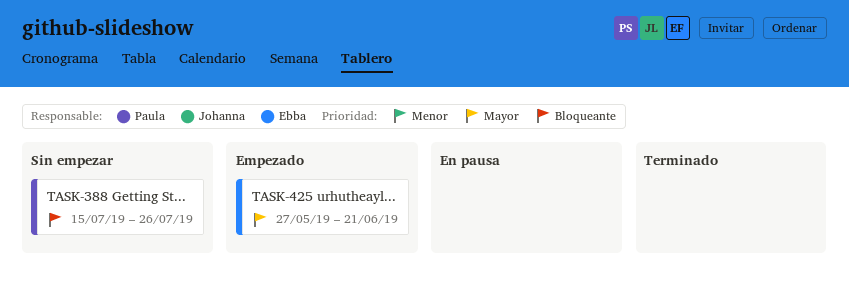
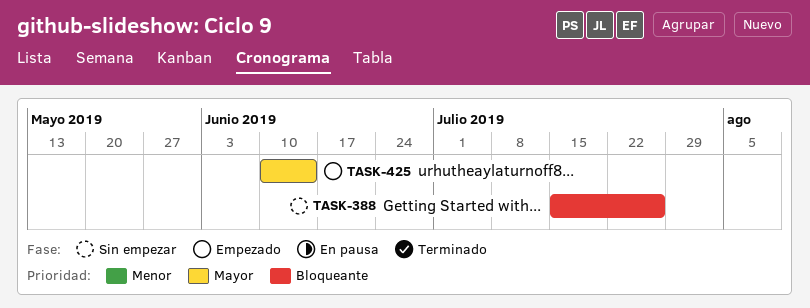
TASK-425, start: May 27 -> Jun 10
TASK-425, due: Jun 21 -> Jun 14

